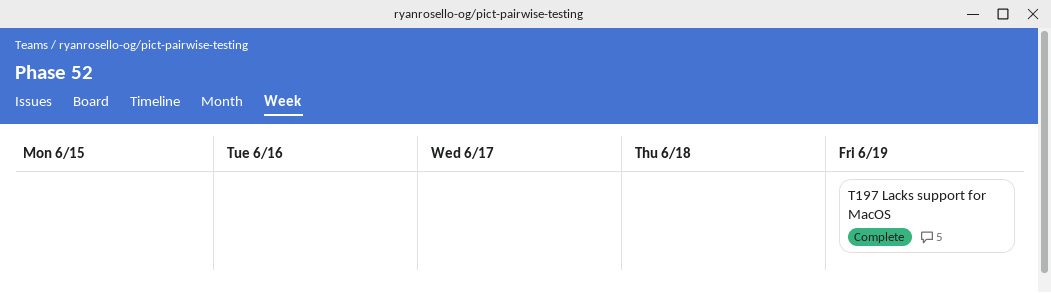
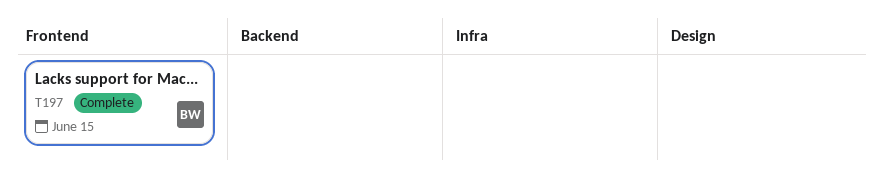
T197, due: Jun 19 -> Jun 15

